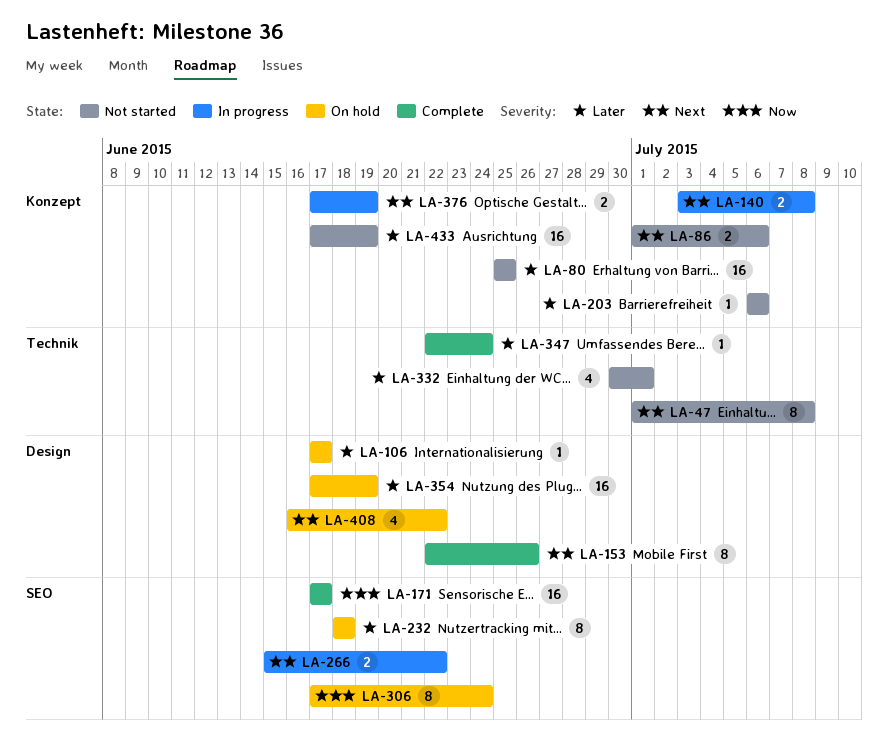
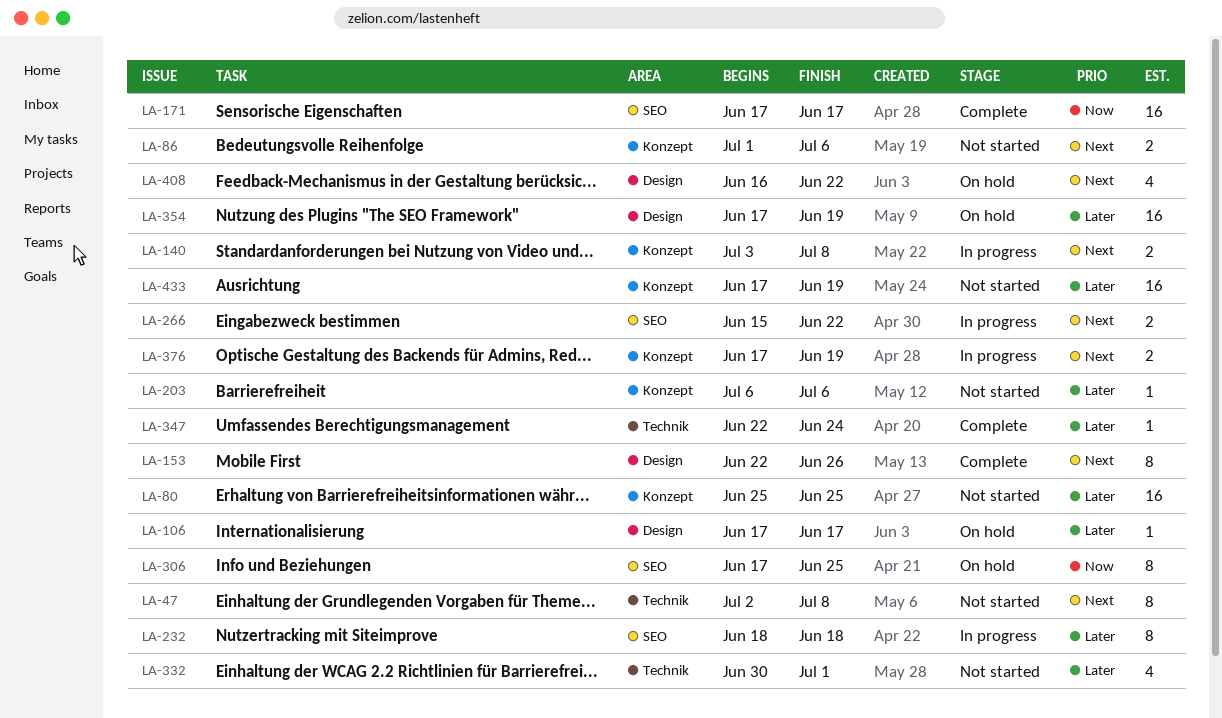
LA-47, start: Jul 1 -> Jul 2
LA-232, status: On hold -> In progress
LA-306, due: Jun 24 -> Jun 25

